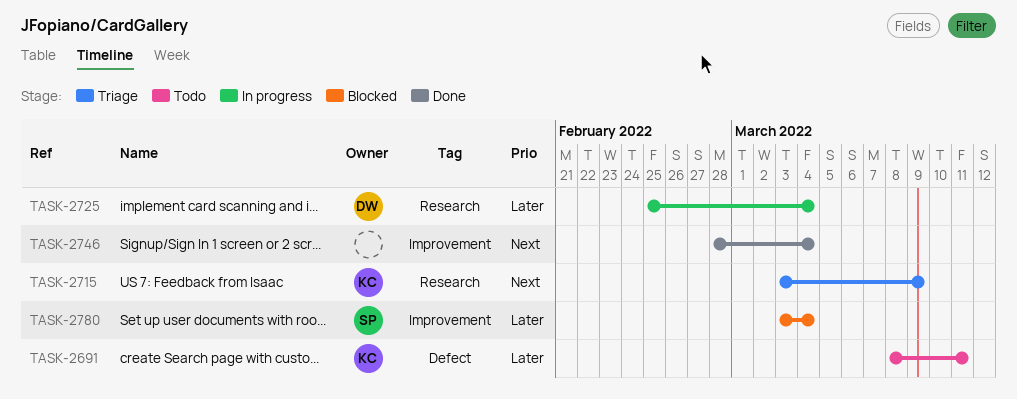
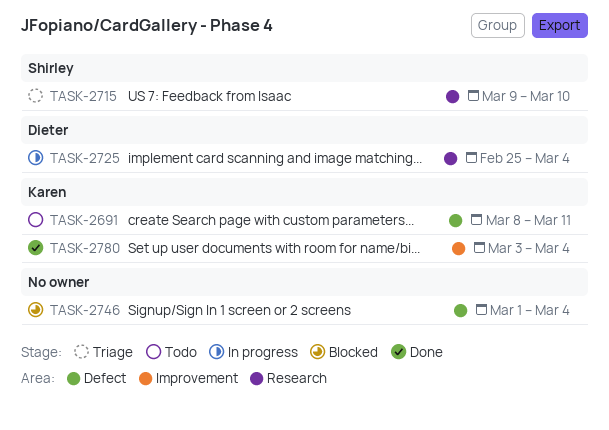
TASK-2715, owner: Karen -> Shirley
TASK-2715, start: Mar 3 -> Mar 9
TASK-2715, due: Mar 9 -> Mar 10
TASK-2746, status: Done -> Blocked
TASK-2746, label: Improvement -> Defect
TASK-2746, start: Feb 28 -> Mar 1
TASK-2780, status: Blocked -> Done
TASK-2780, owner: Shirley -> Karen

